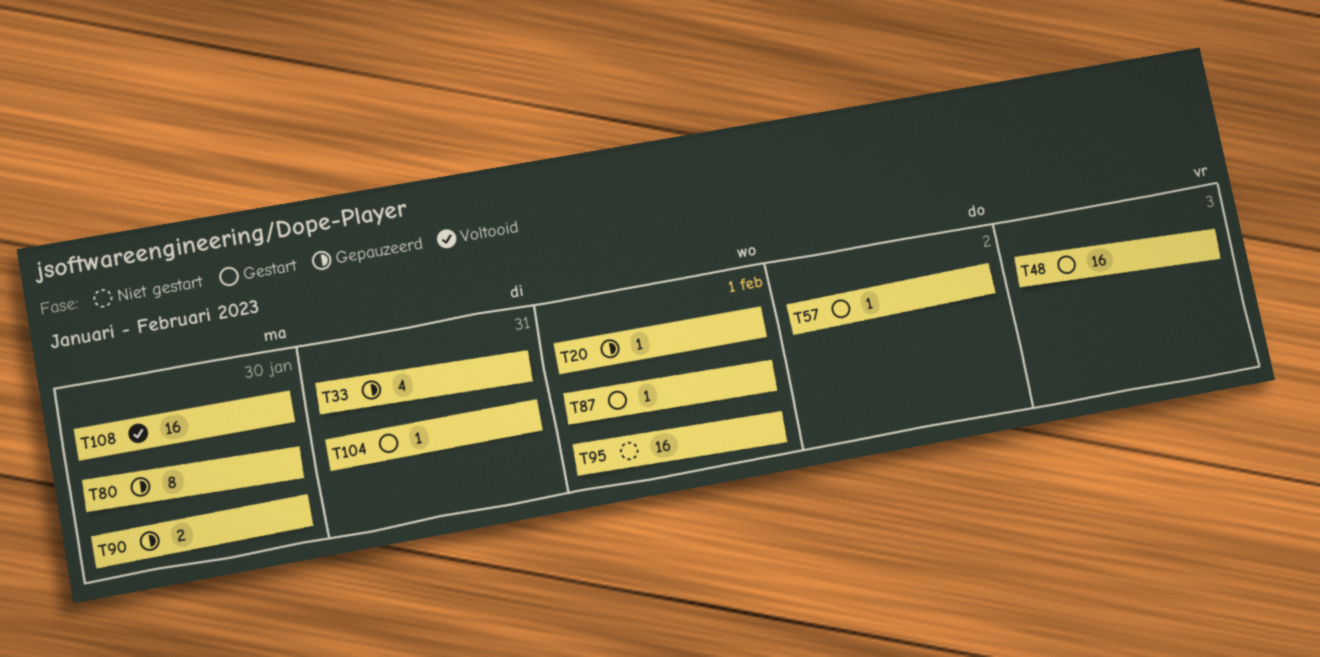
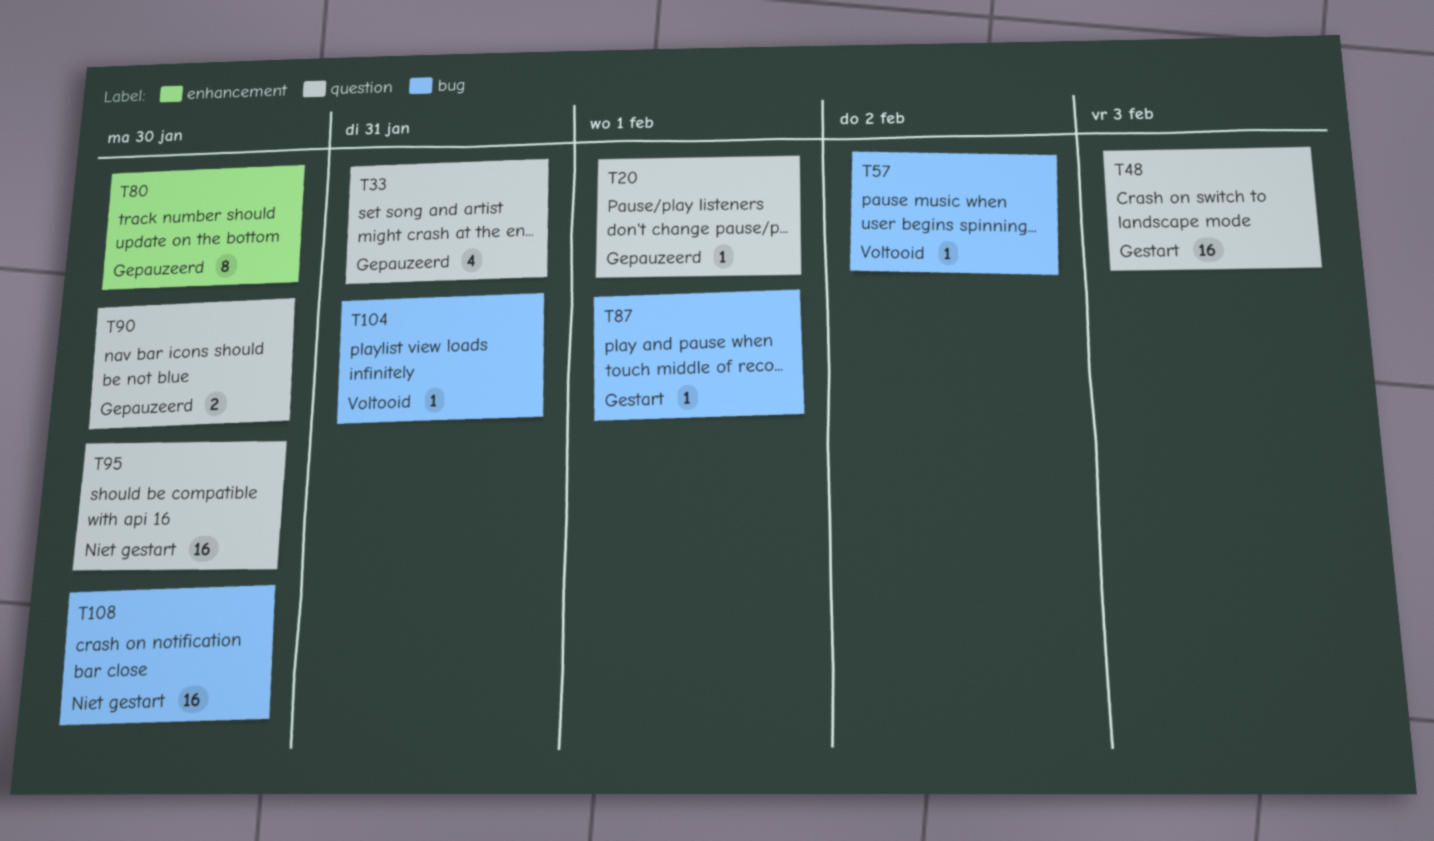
T57, status: Gestart -> Voltooid
T95, due: Feb 1 -> Jan 30
T104, status: Gestart -> Voltooid
T108, status: Voltooid -> Niet gestart

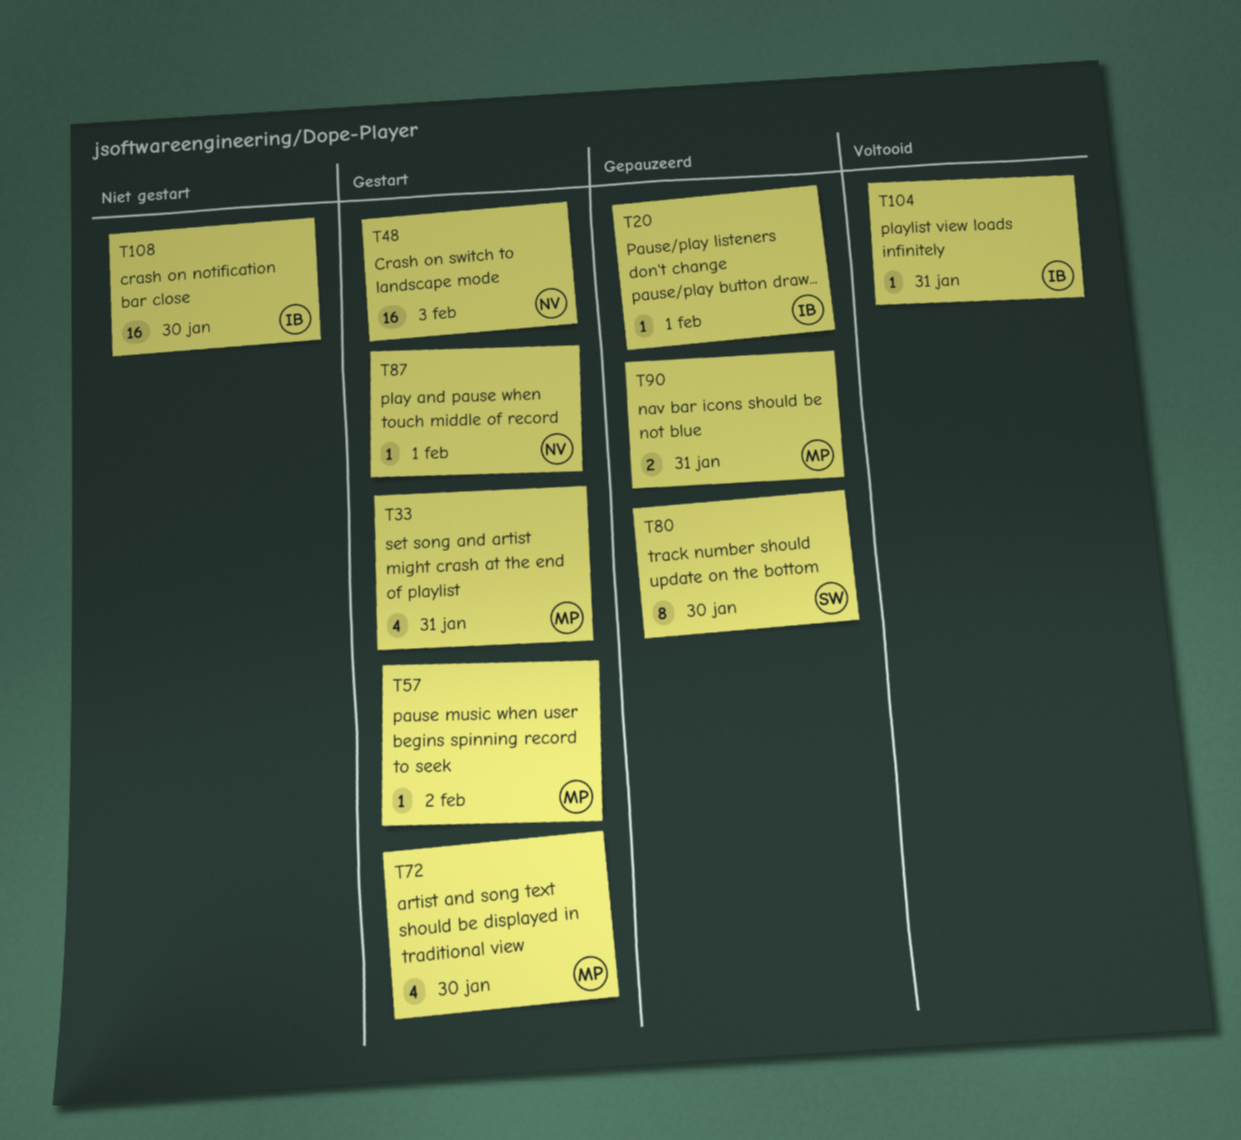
T33, status: Gepauzeerd -> Gestart
T57, status: Voltooid -> Gestart
T72: none -> present
T90, due: Jan 30 -> Jan 31
T95: present -> none

